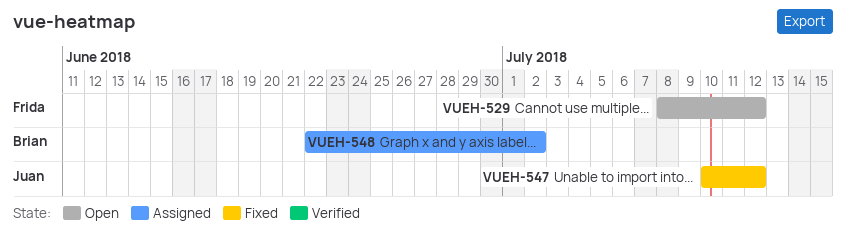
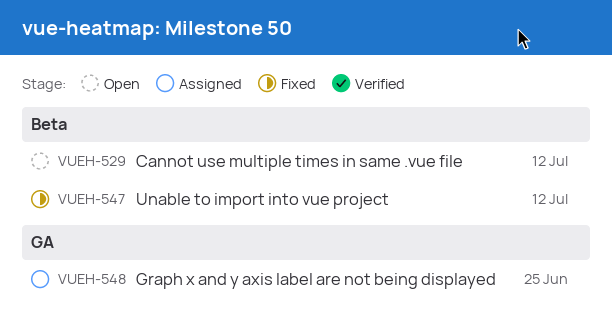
VUEH-548, due: Jul 2 -> Jun 25

